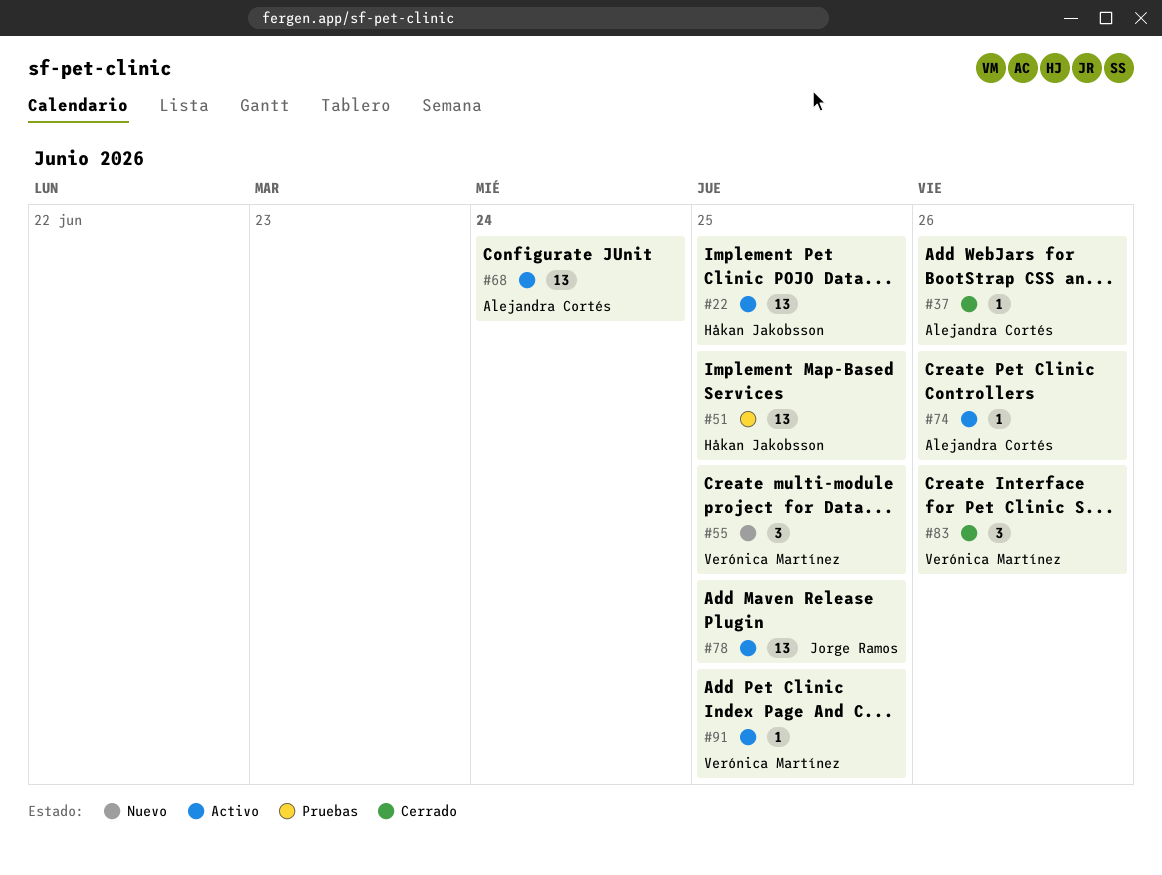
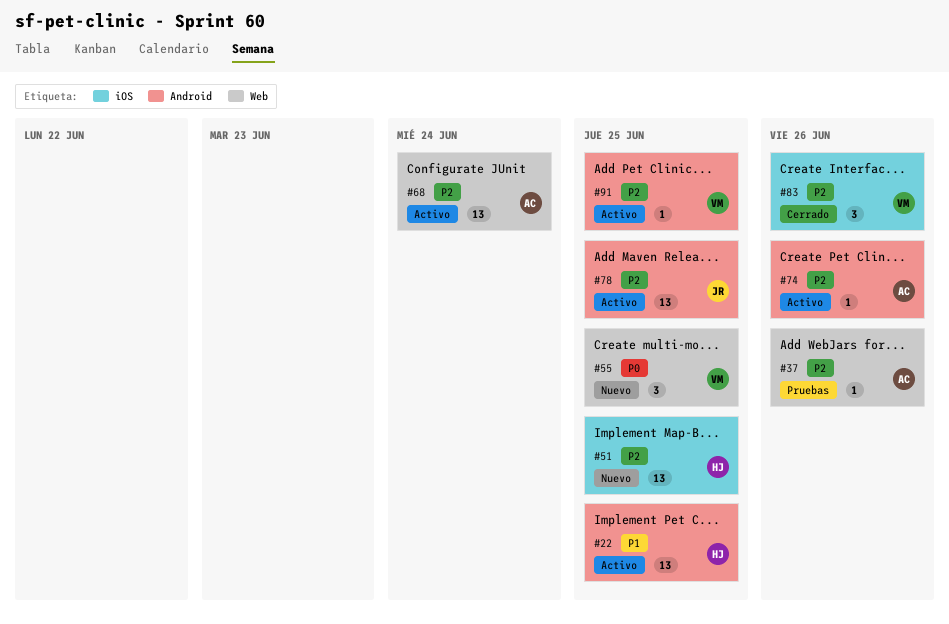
#37, status: Cerrado -> Pruebas
#51, status: Pruebas -> Nuevo

